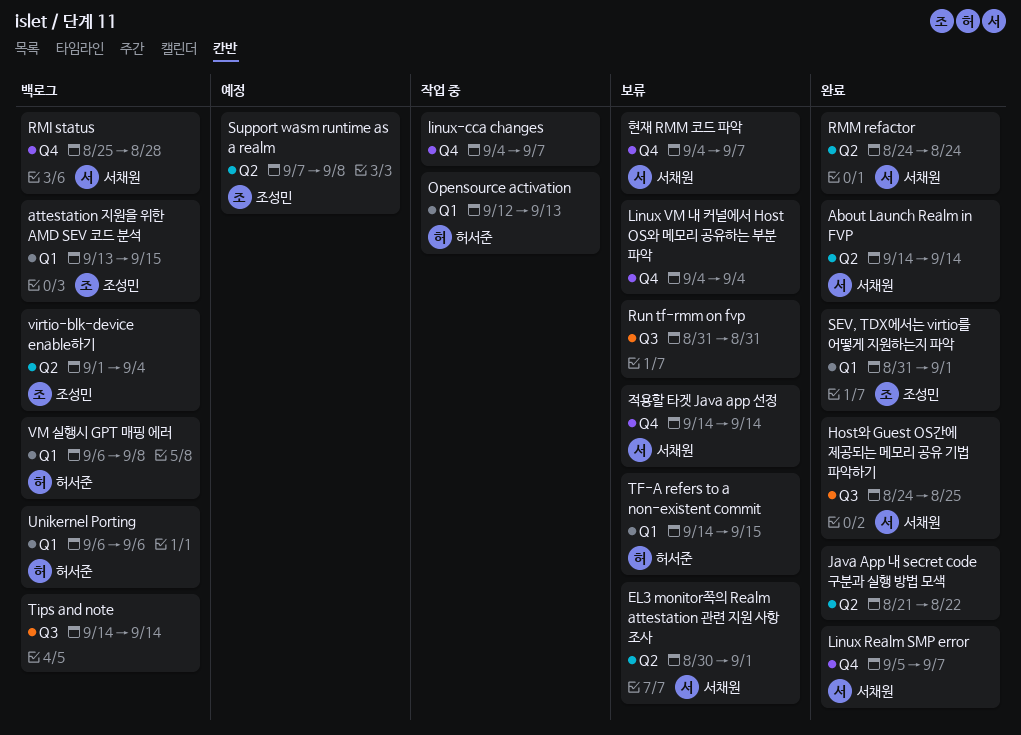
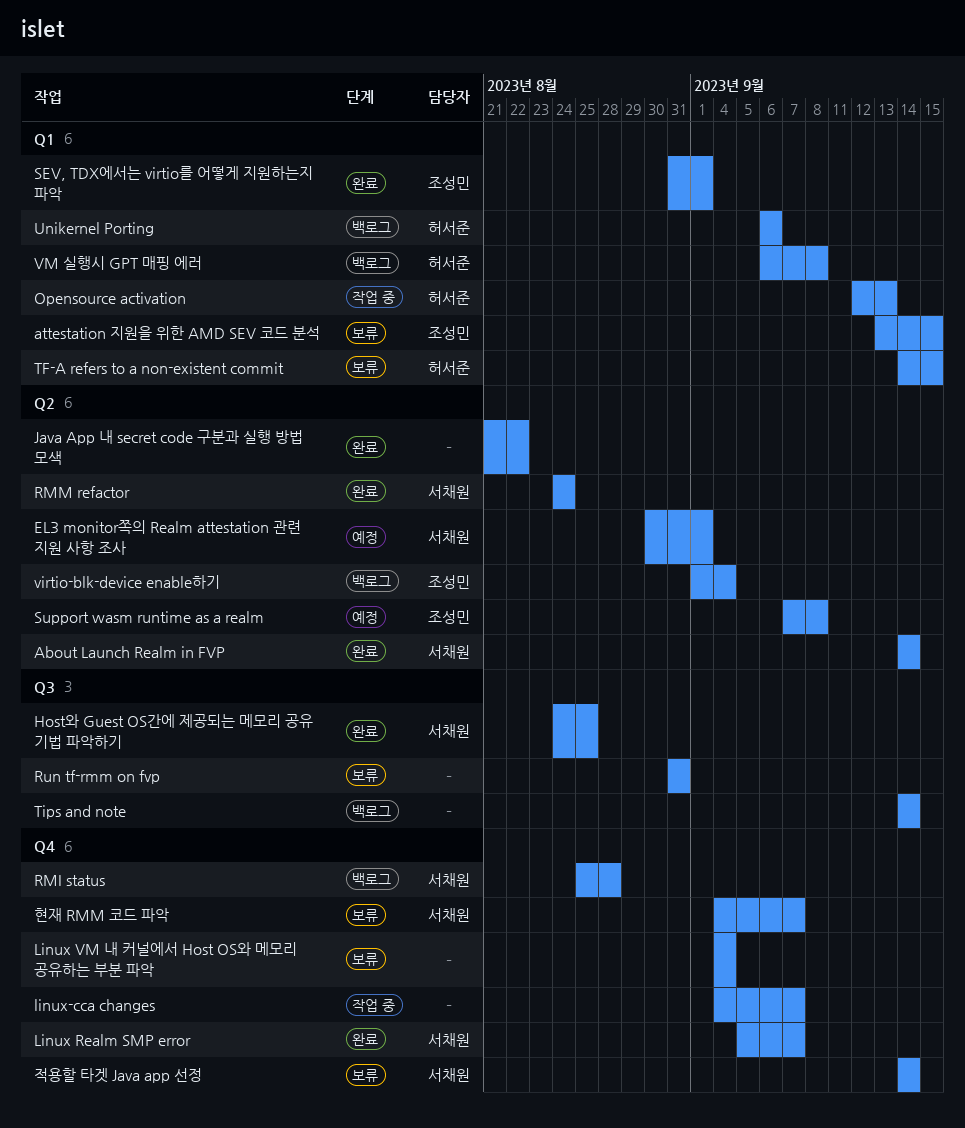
attestation 지원을 위한 AMD SEV 코드 분석, status: 백로그 -> 보류
EL3 monitor쪽의 Realm attestation 관련 지원 사항 조사, status: 보류 -> 예정

